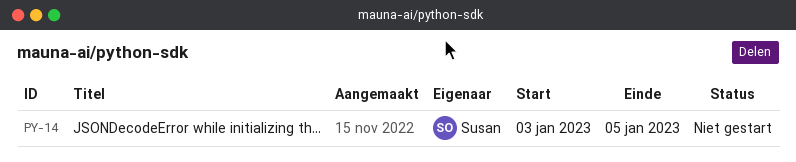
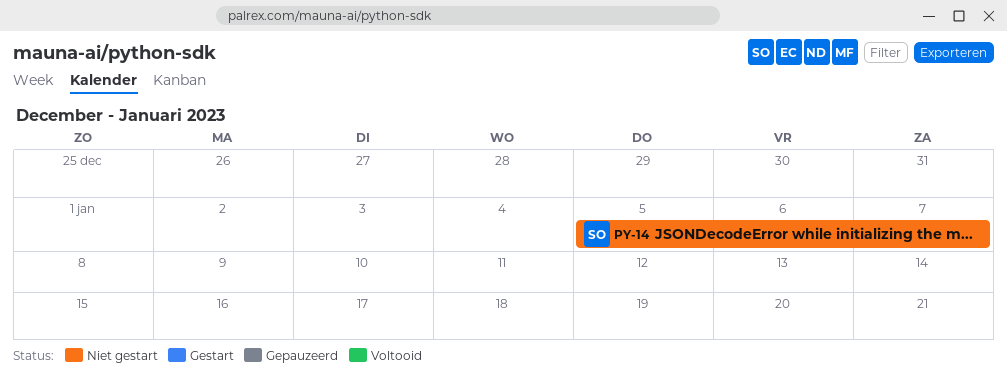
PY-14, start: Jan 3 -> Jan 5
PY-14, due: Jan 5 -> Jan 7

